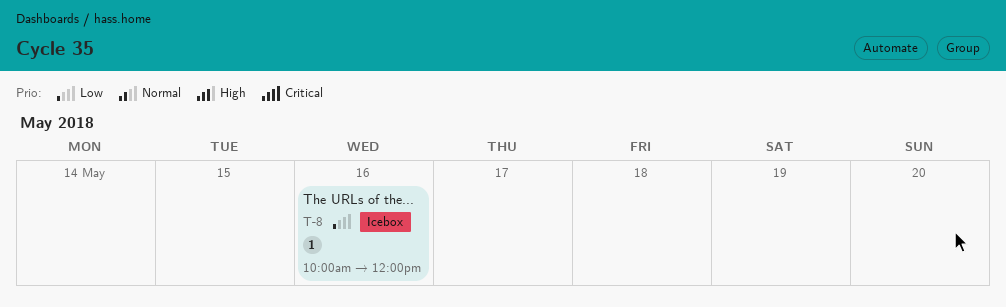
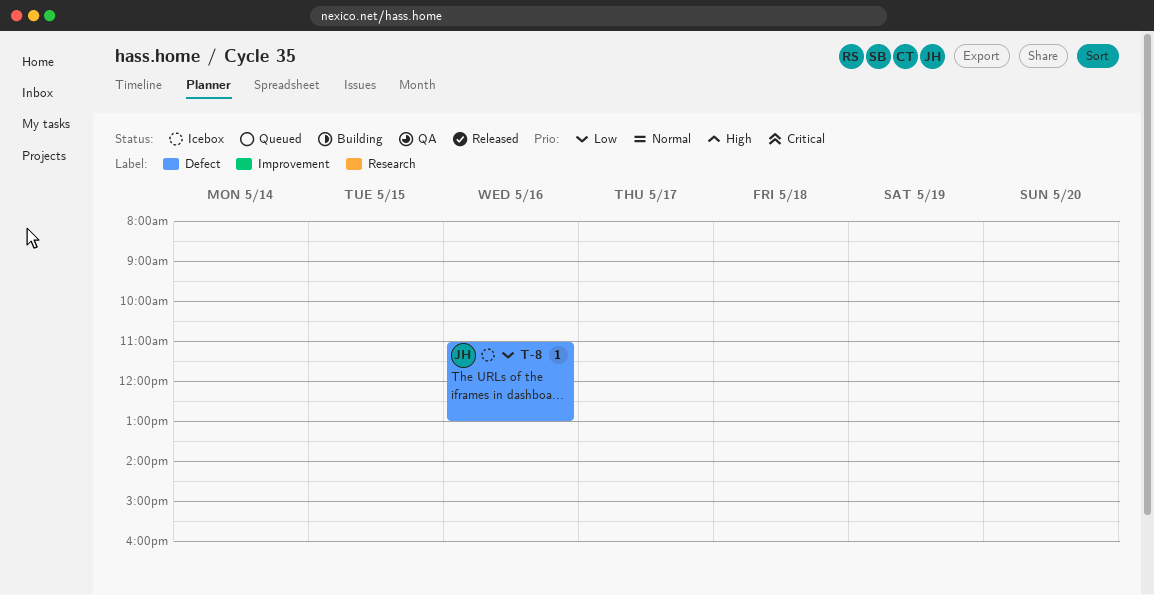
T-8, begins: 10:00 -> 11:00
T-8, ends: 12:00 -> 13:00

